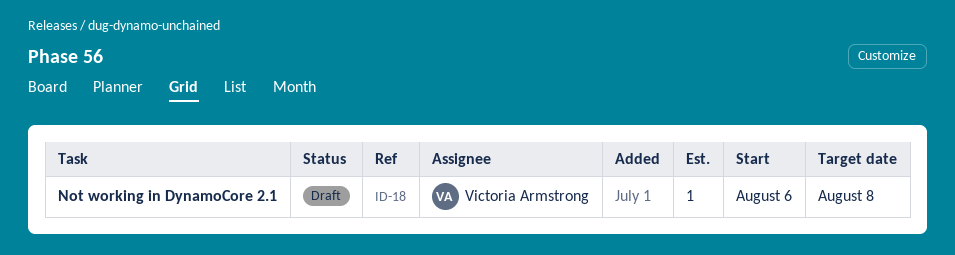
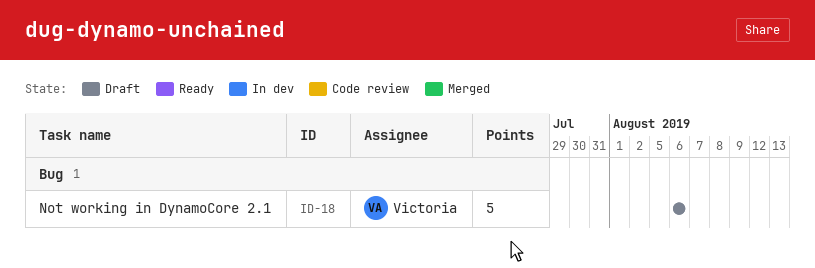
ID-18, estimate: 1 -> 5
ID-18, due: Aug 8 -> Aug 6

